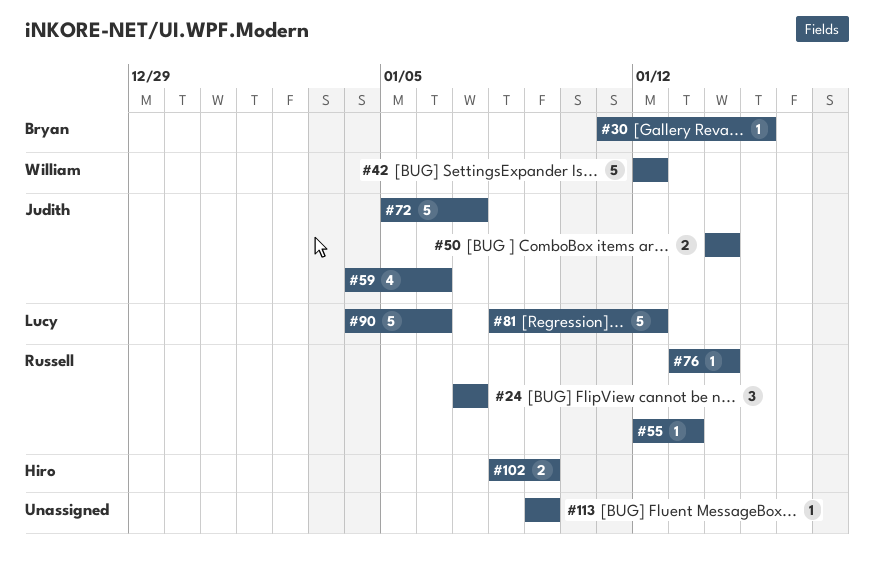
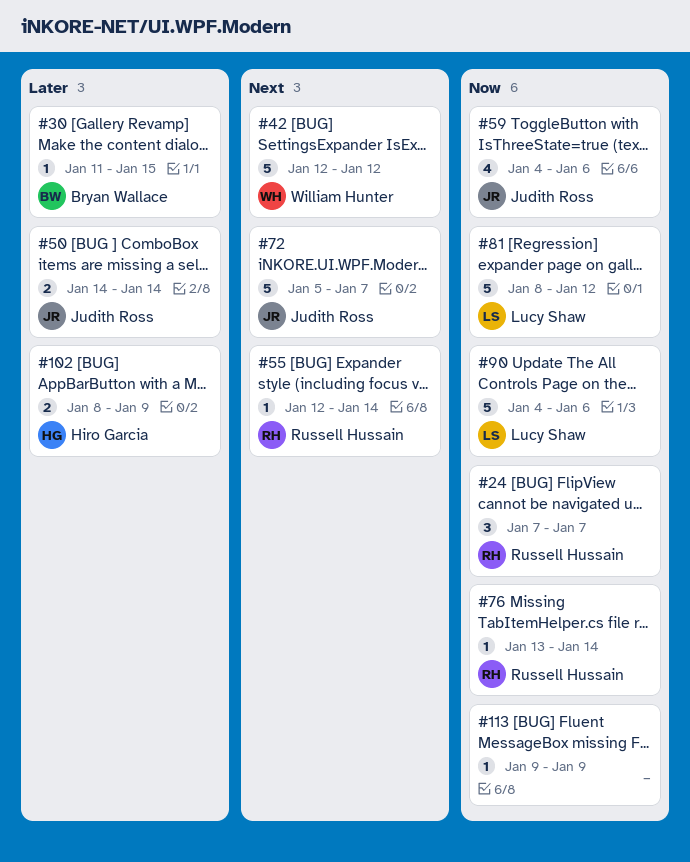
#55, due: Jan 13 -> Jan 14

